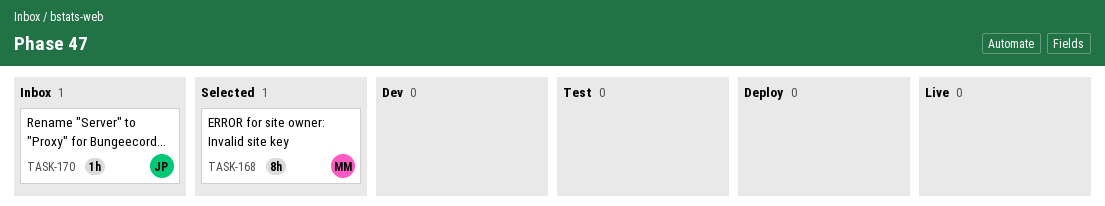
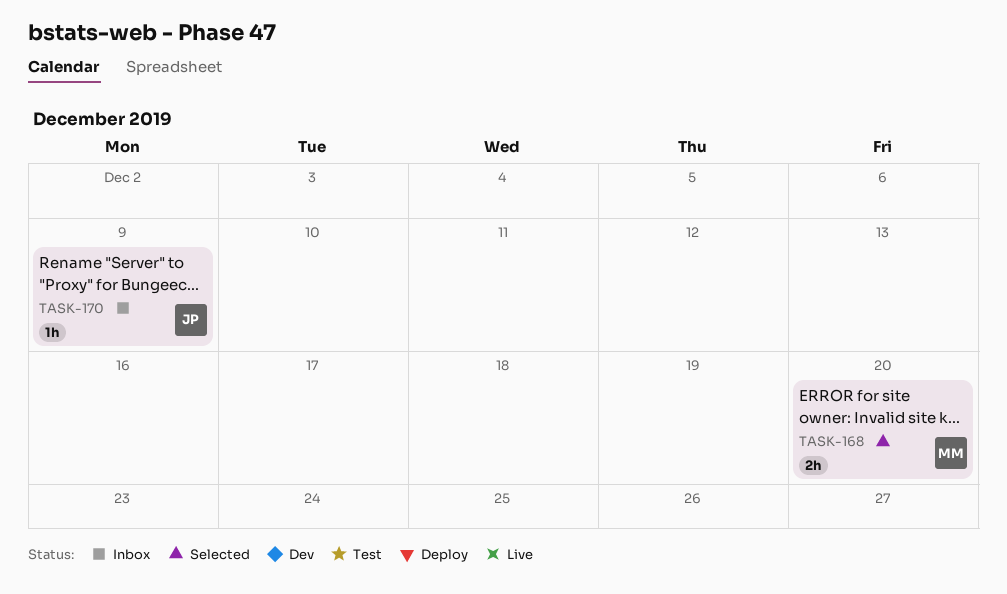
TASK-168, estimate: 8h -> 2h

